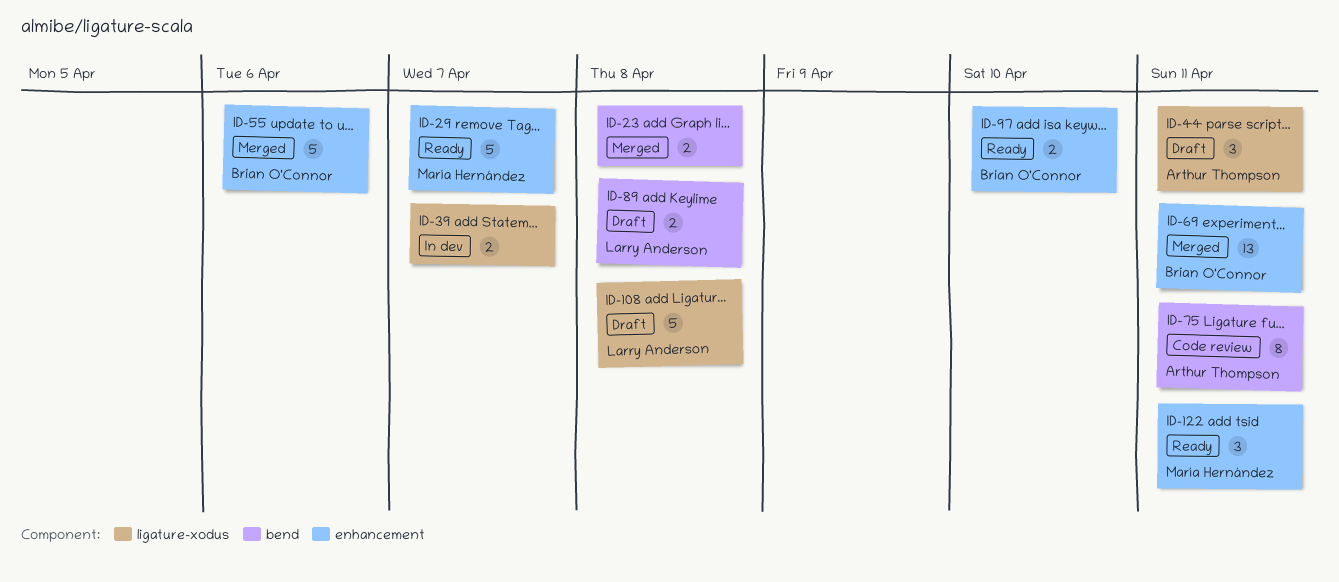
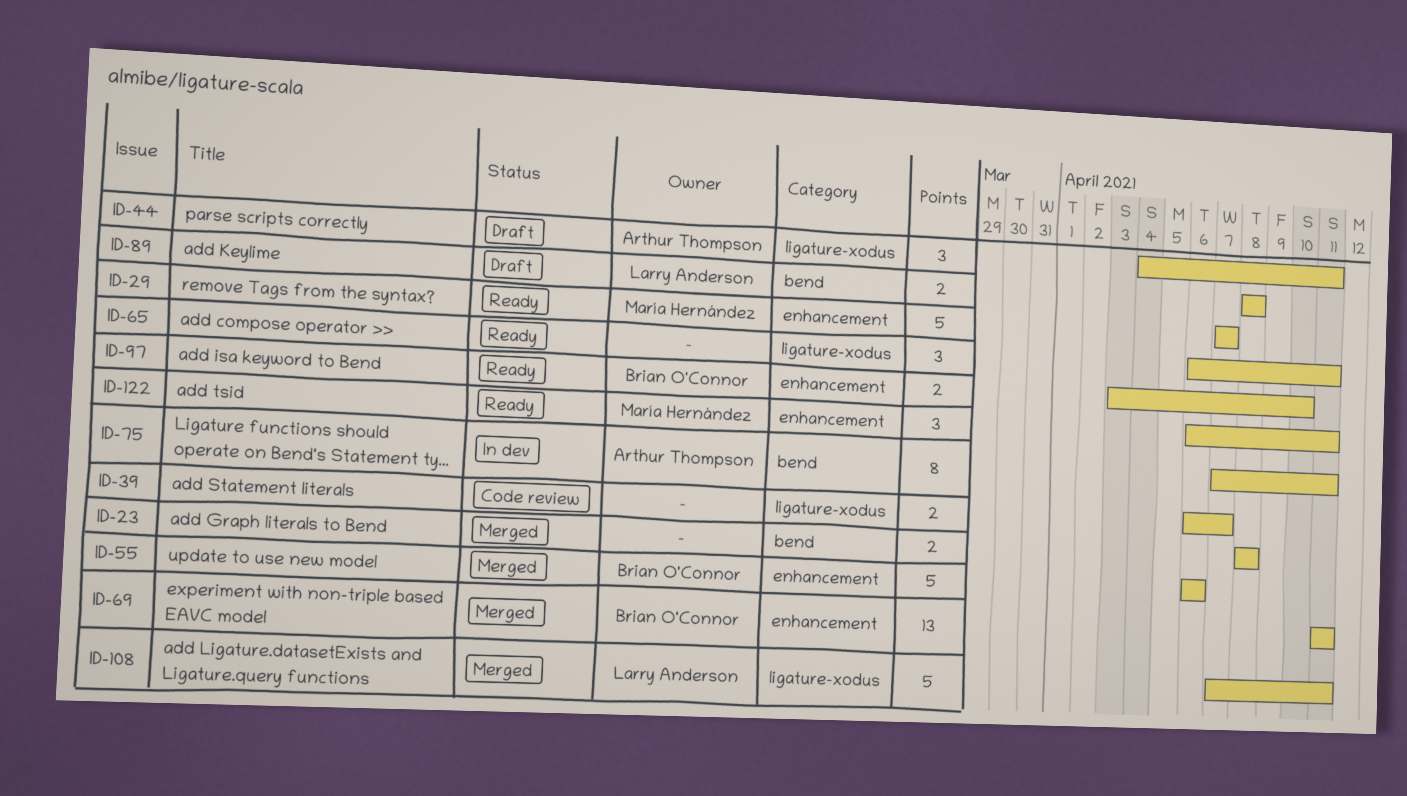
ID-39, status: In dev -> Code review
ID-65: none -> present
ID-75, status: Code review -> In dev
ID-108, status: Draft -> Merged
ID-108, due: Apr 8 -> Apr 11

